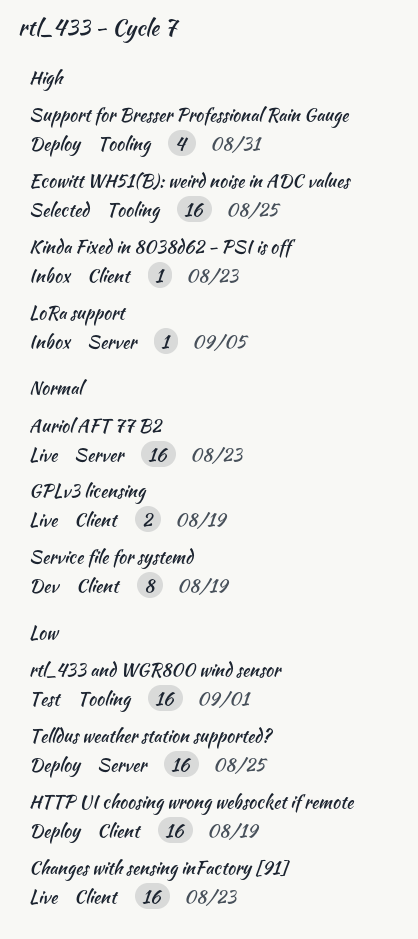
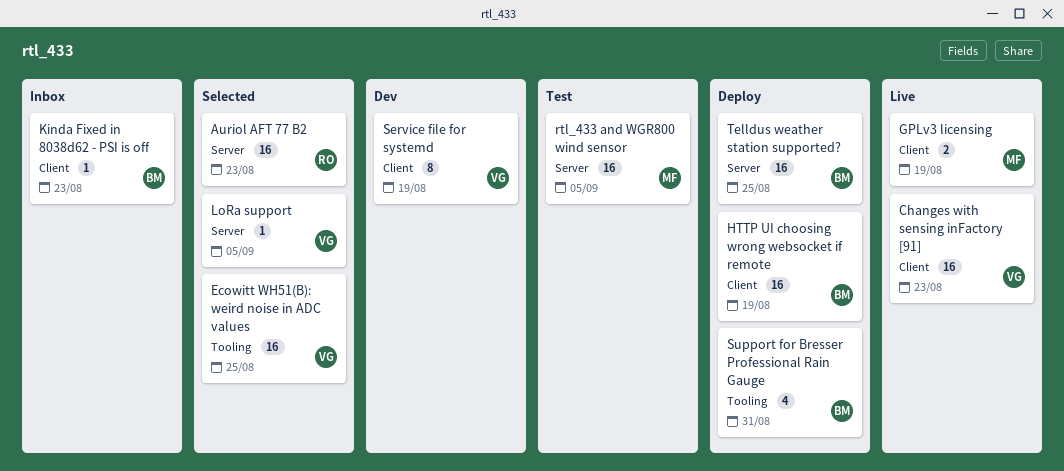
Auriol AFT 77 B2, status: Live -> Selected
LoRa support, status: Inbox -> Selected
rtl_433 and WGR800 wind sensor, label: Tooling -> Server
rtl_433 and WGR800 wind sensor, due: Sep 1 -> Sep 5

